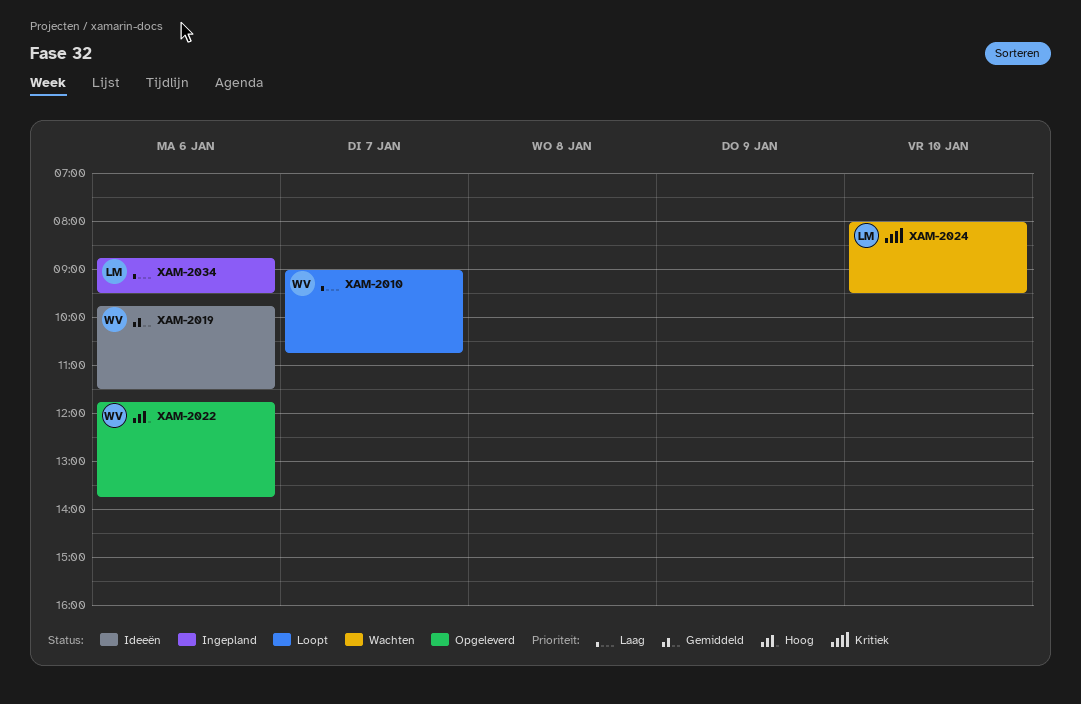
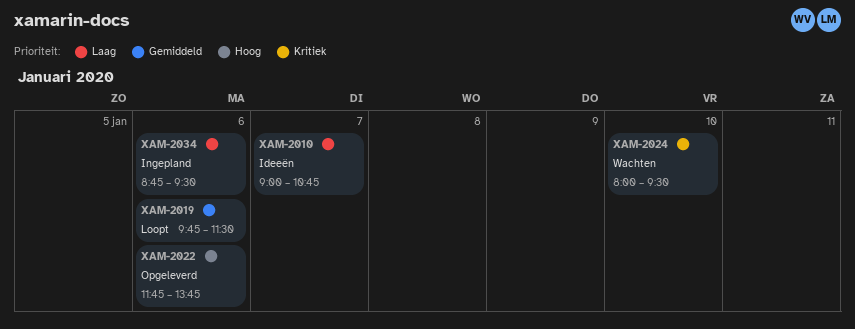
XAM-2010, status: Loopt -> Ideeën
XAM-2019, status: Ideeën -> Loopt

